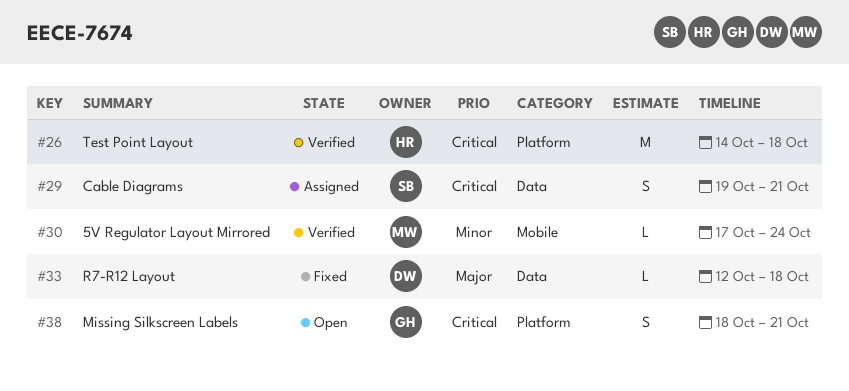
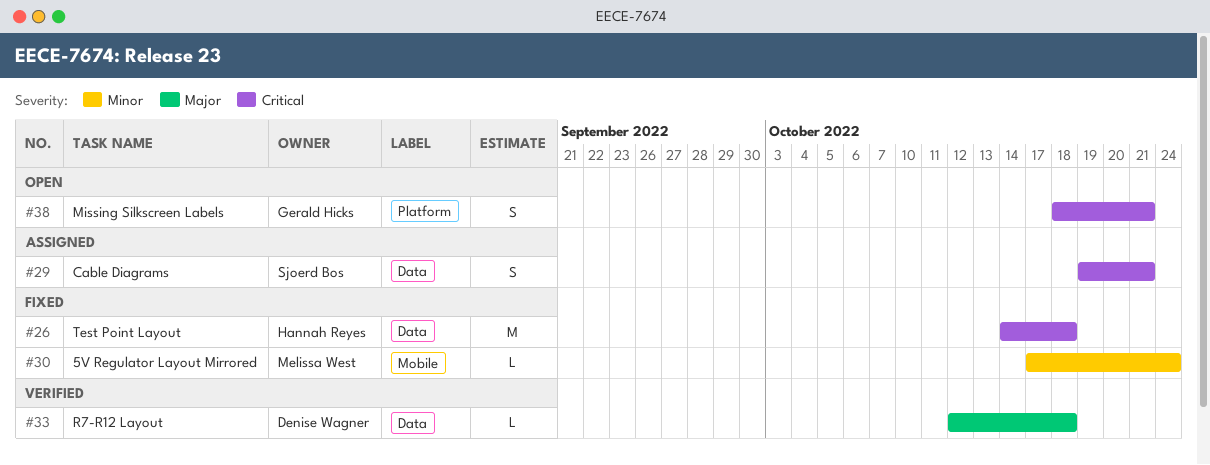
#26, status: Verified -> Fixed
#26, label: Platform -> Data
#30, status: Verified -> Fixed
#33, status: Fixed -> Verified

